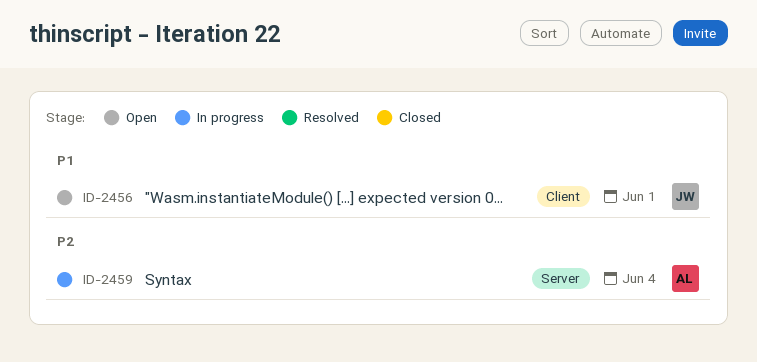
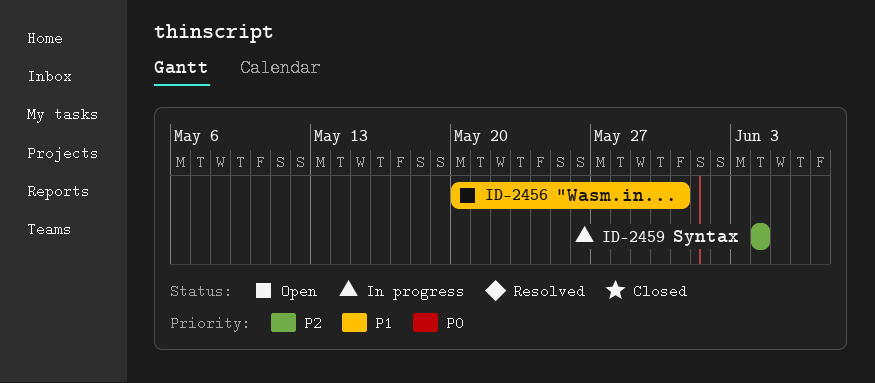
ID-2456, due: Jun 1 -> May 31

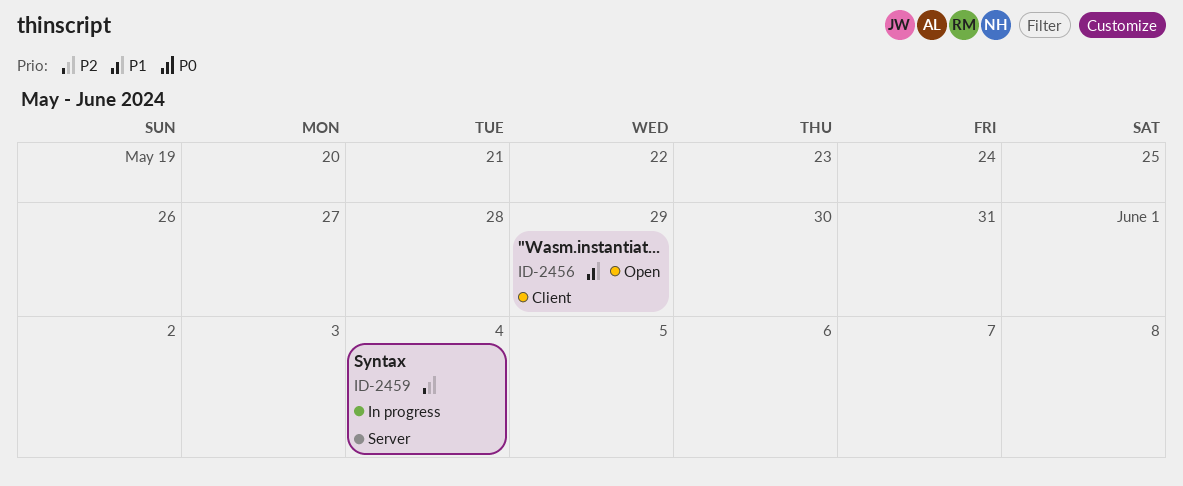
ID-2456, due: May 31 -> May 29

